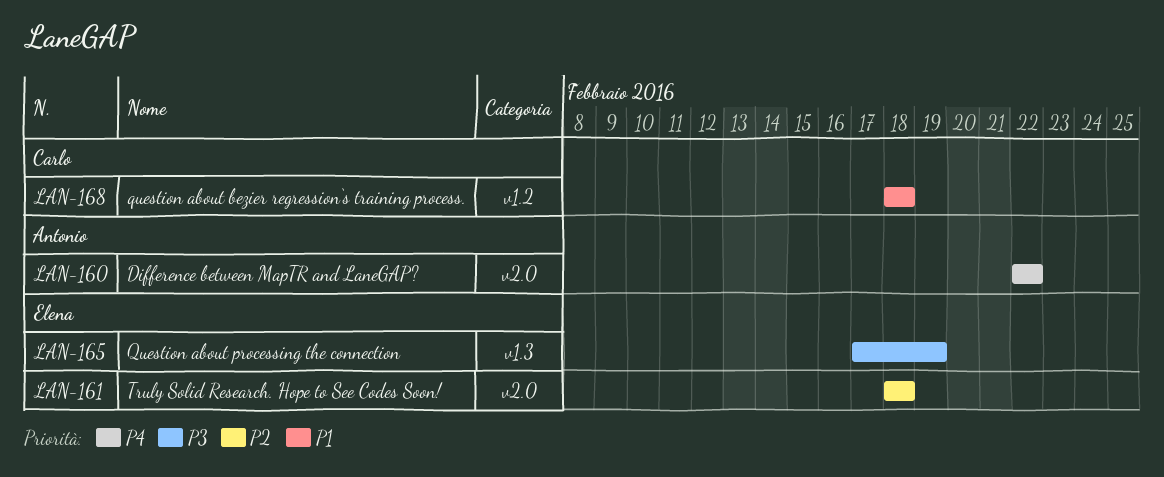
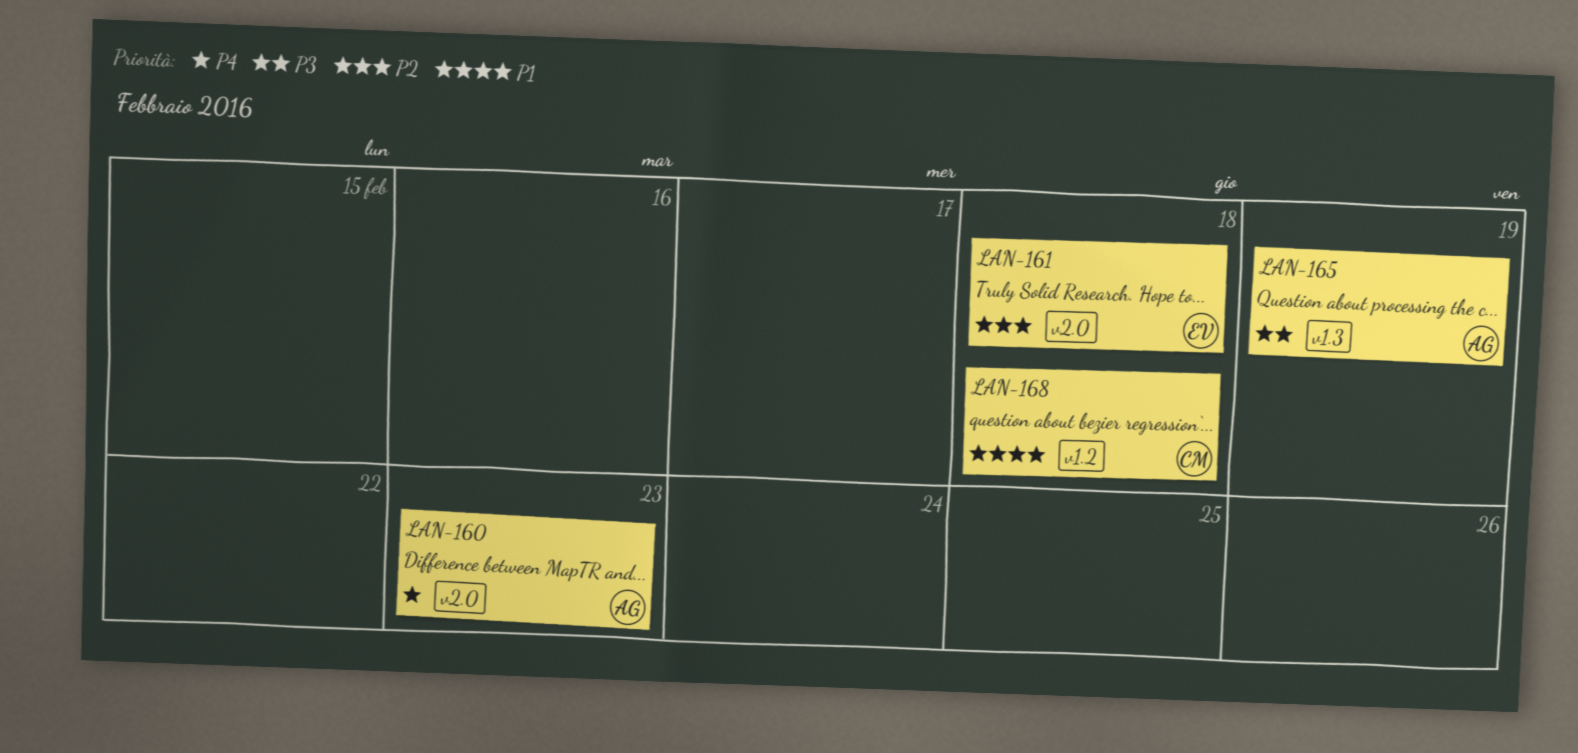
LAN-160, due: Feb 22 -> Feb 23
LAN-165, owner: Elena -> Antonio

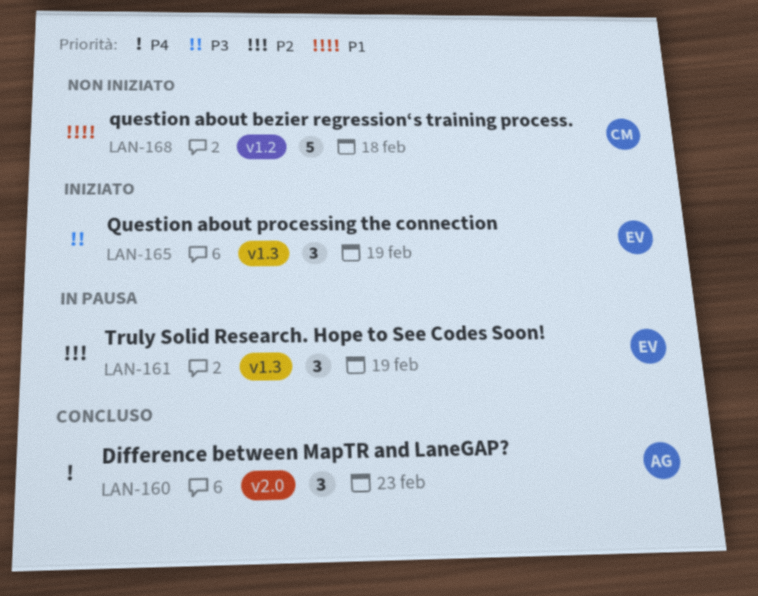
LAN-161, label: v2.0 -> v1.3
LAN-161, due: Feb 18 -> Feb 19
LAN-165, owner: AG -> EV

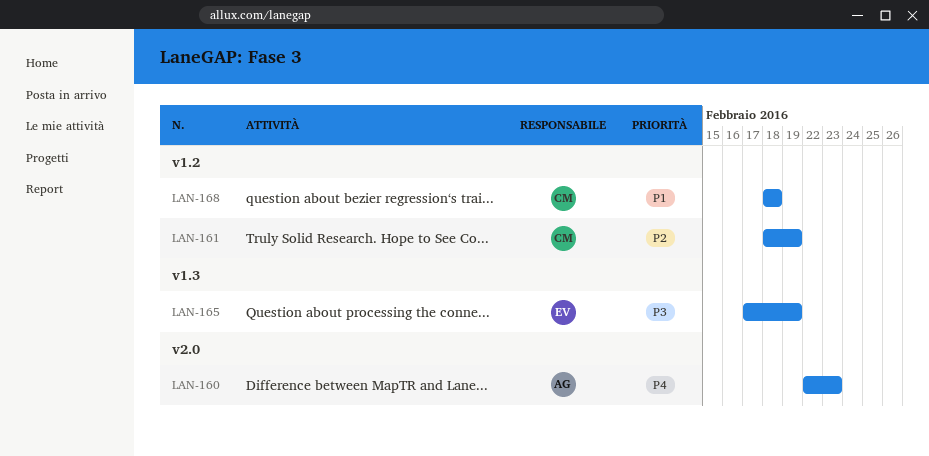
LAN-161, owner: EV -> CM
LAN-161, label: v1.3 -> v1.2

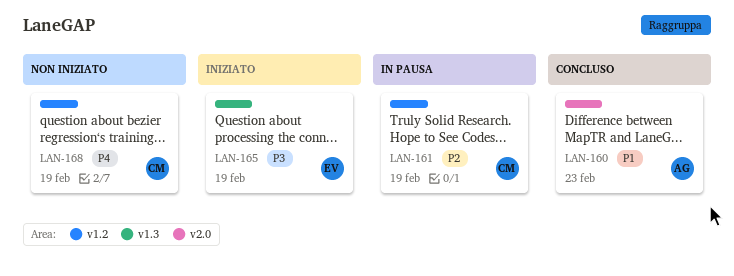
LAN-160, priority: P4 -> P1
LAN-168, priority: P1 -> P4
LAN-168, due: Feb 18 -> Feb 19

